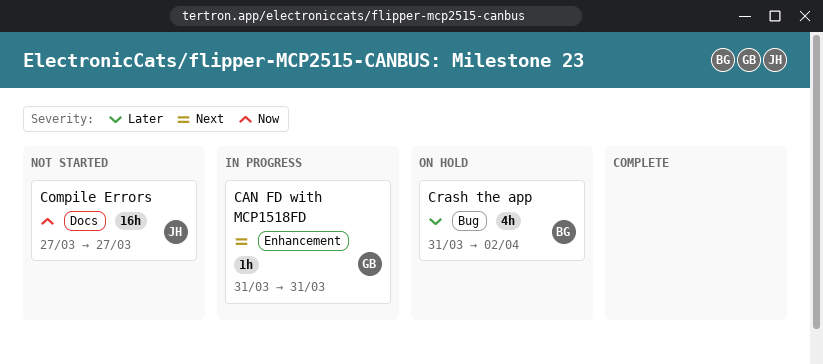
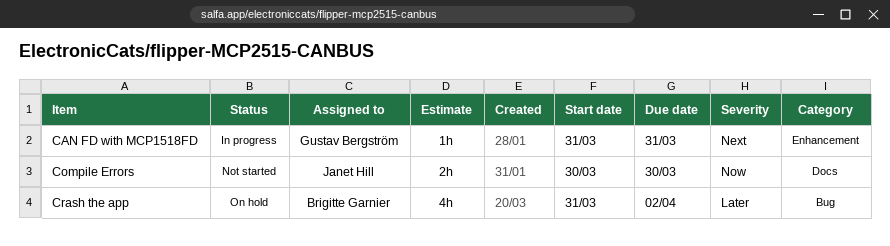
Compile Errors, estimate: 16h -> 2h
Compile Errors, start: Mar 27 -> Mar 30
Compile Errors, due: Mar 27 -> Mar 30

